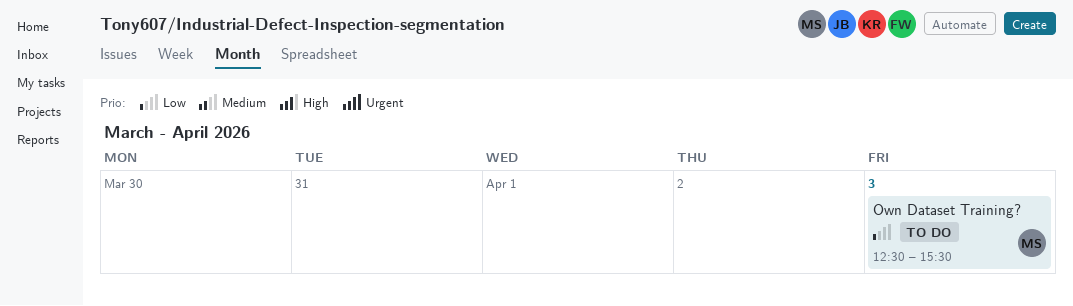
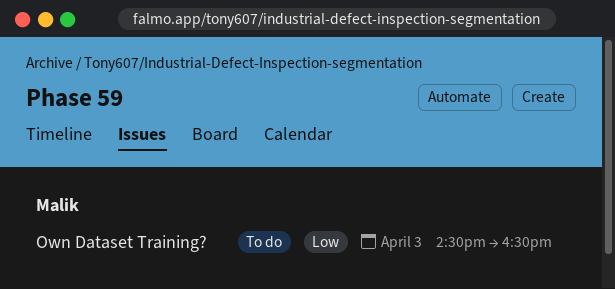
Own Dataset Training?, begins: 12:30 -> 14:30
Own Dataset Training?, ends: 15:30 -> 16:30

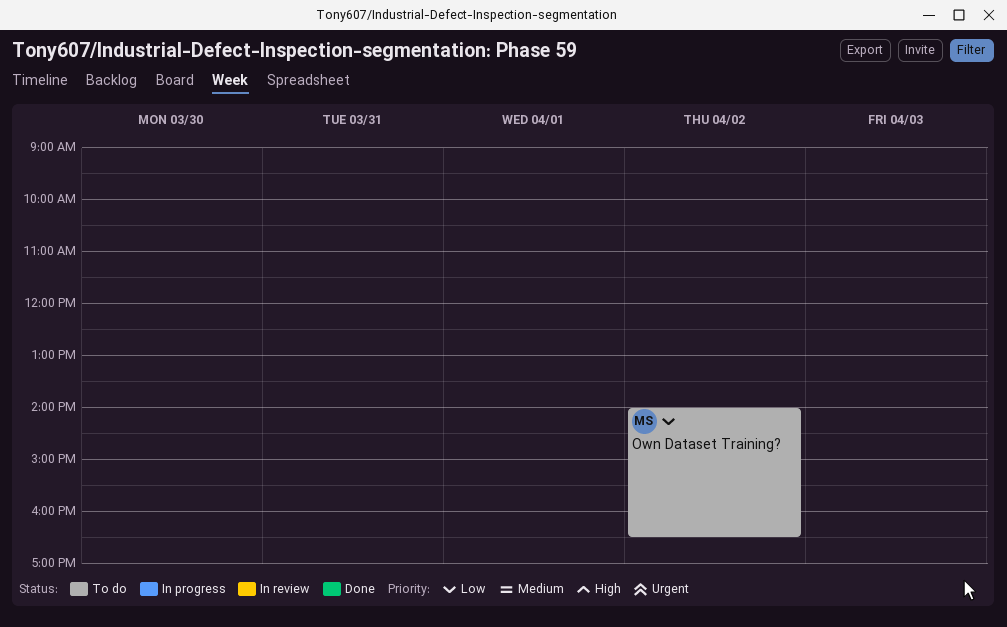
Own Dataset Training?, day: Apr 3 -> Apr 2
Own Dataset Training?, begins: 14:30 -> 14:00

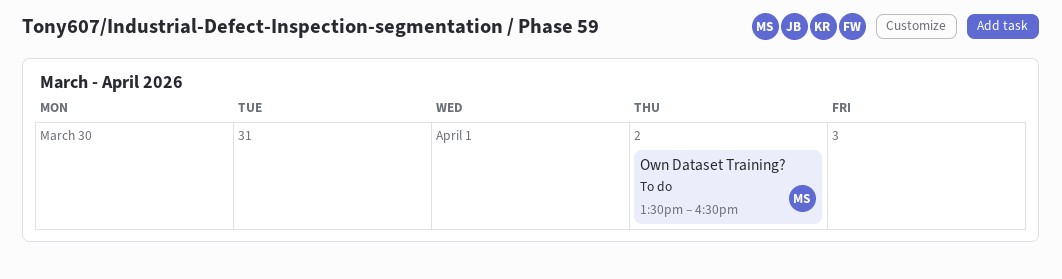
Own Dataset Training?, begins: 14:00 -> 13:30

